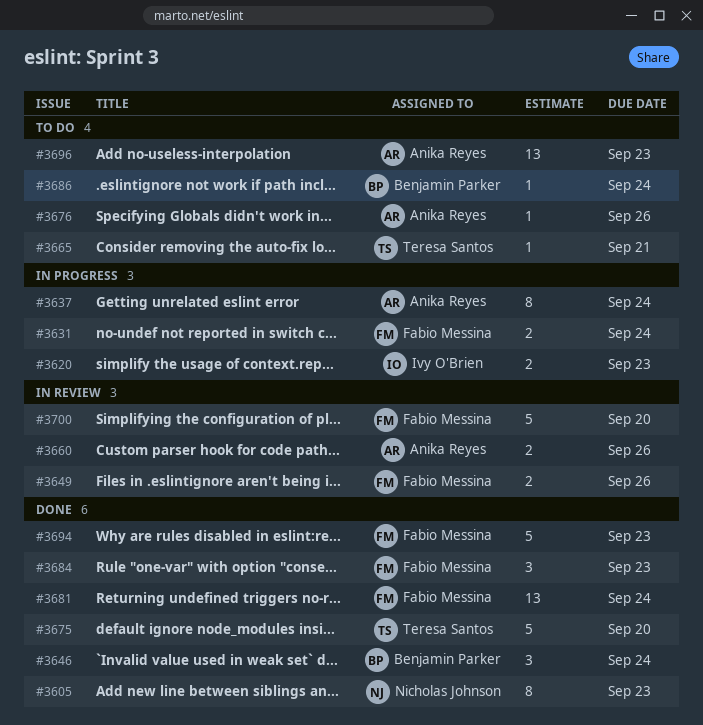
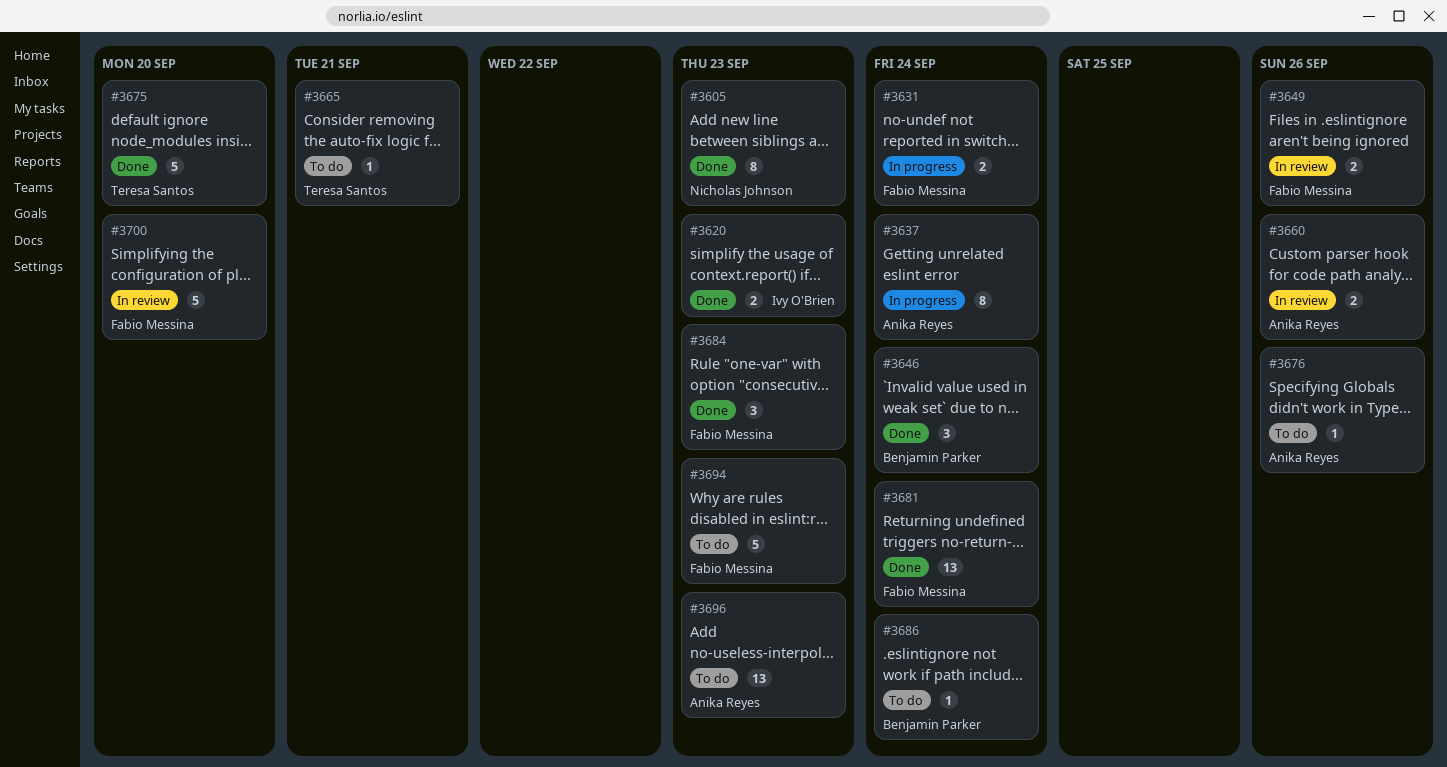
#3620, status: In progress -> Done
#3694, status: Done -> To do

